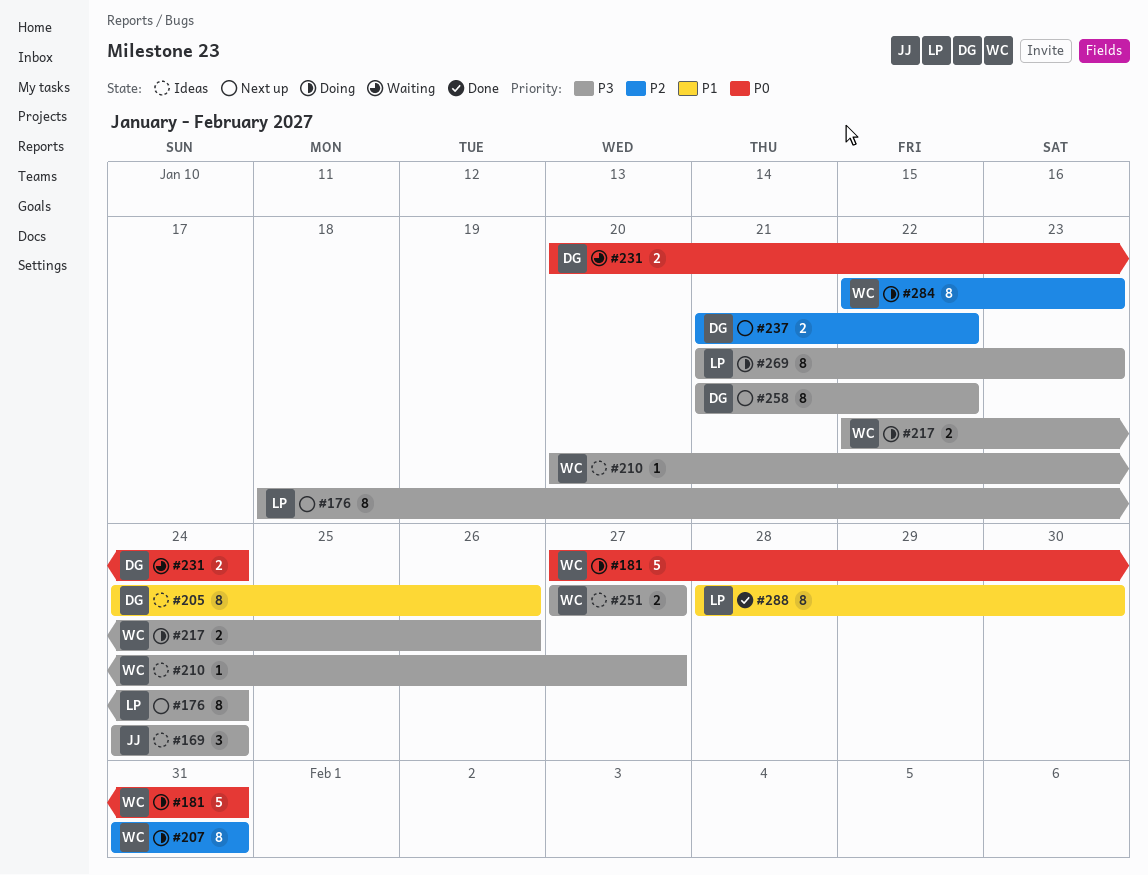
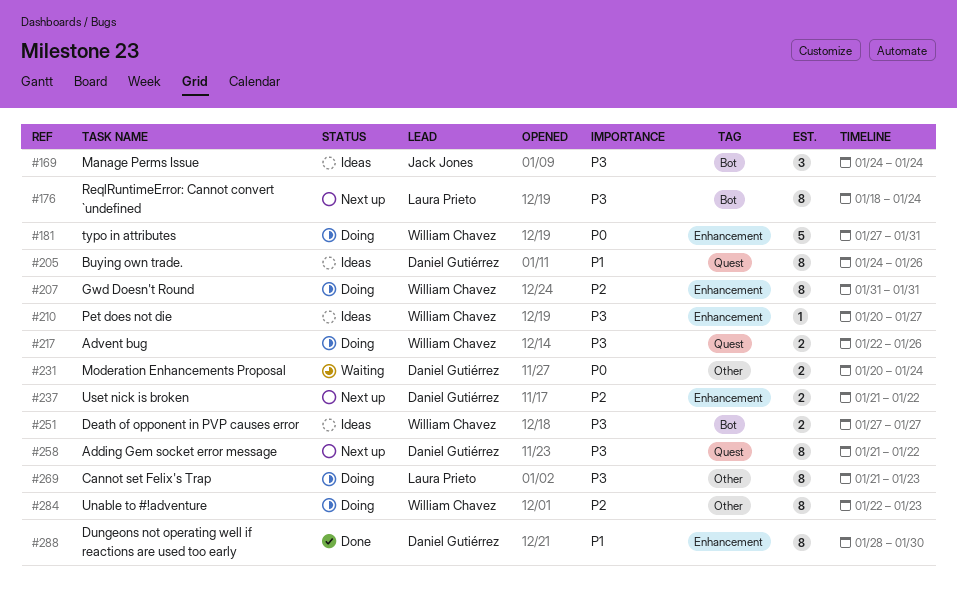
#288, owner: Laura Prieto -> Daniel Gutiérrez

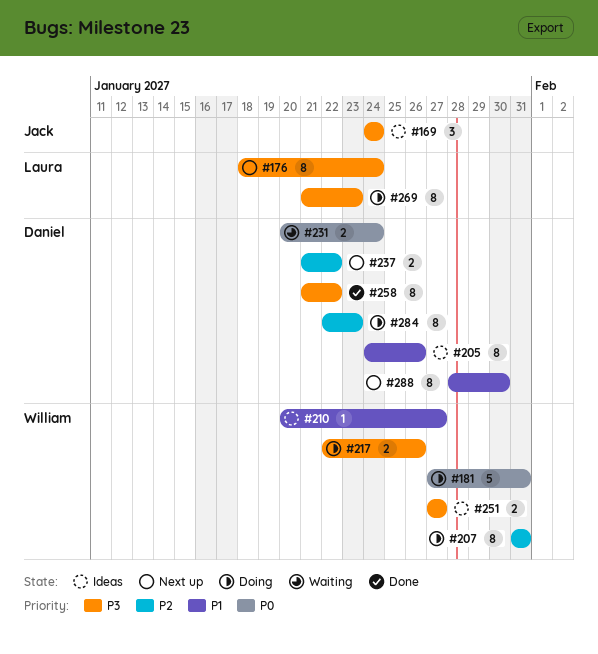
#210, priority: P3 -> P1
#258, status: Next up -> Done
#284, owner: William Chavez -> Daniel Gutiérrez
#288, status: Done -> Next up

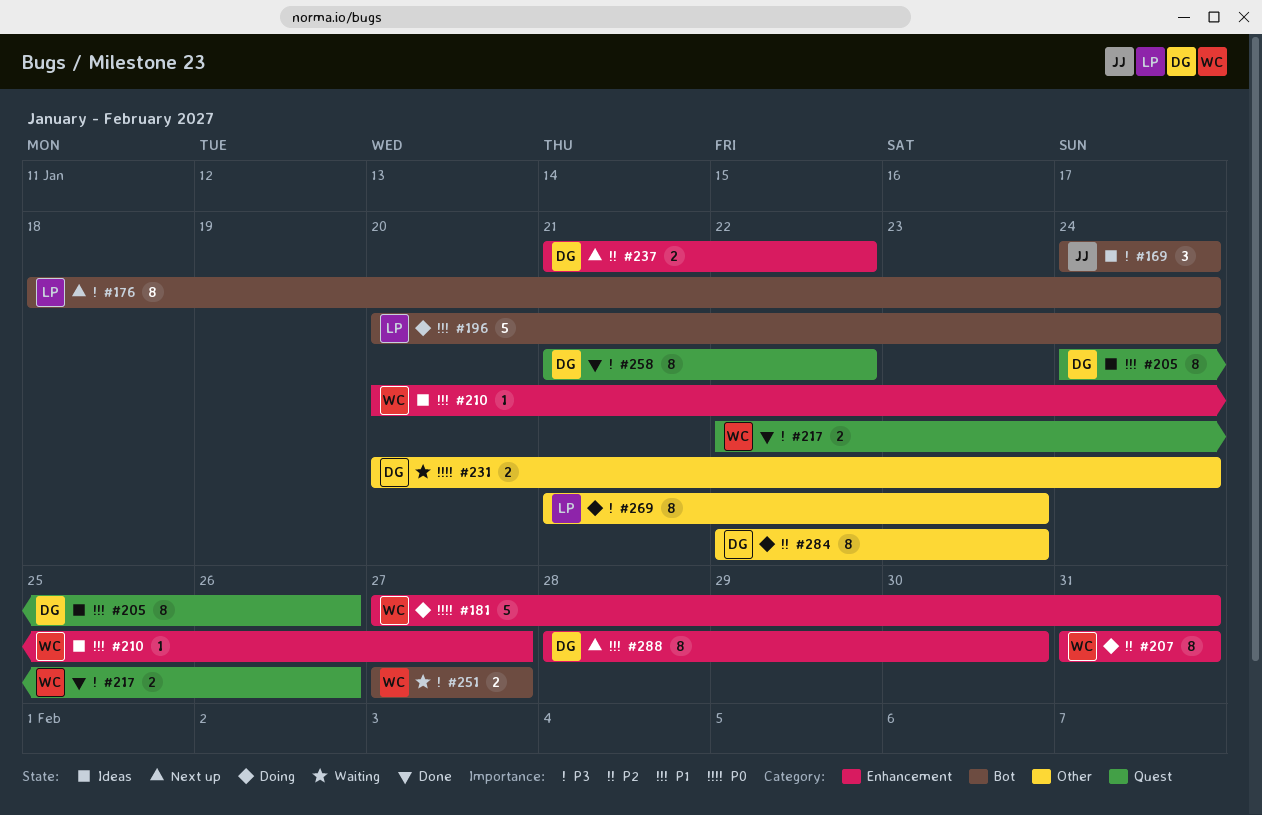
#196: none -> present
#217, status: Doing -> Done
#251, status: Ideas -> Waiting

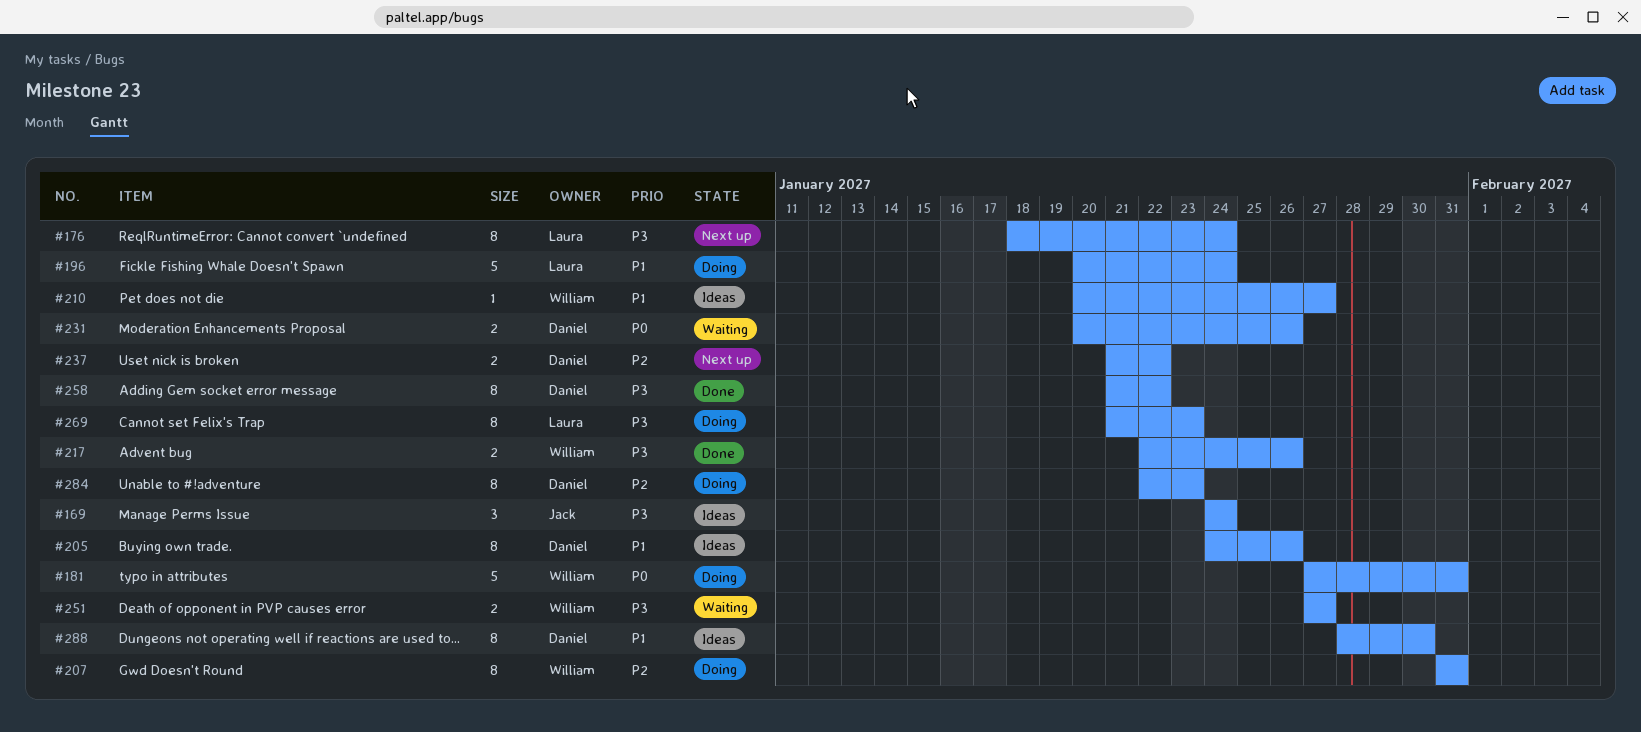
#231, due: Jan 24 -> Jan 26
#288, status: Next up -> Ideas

